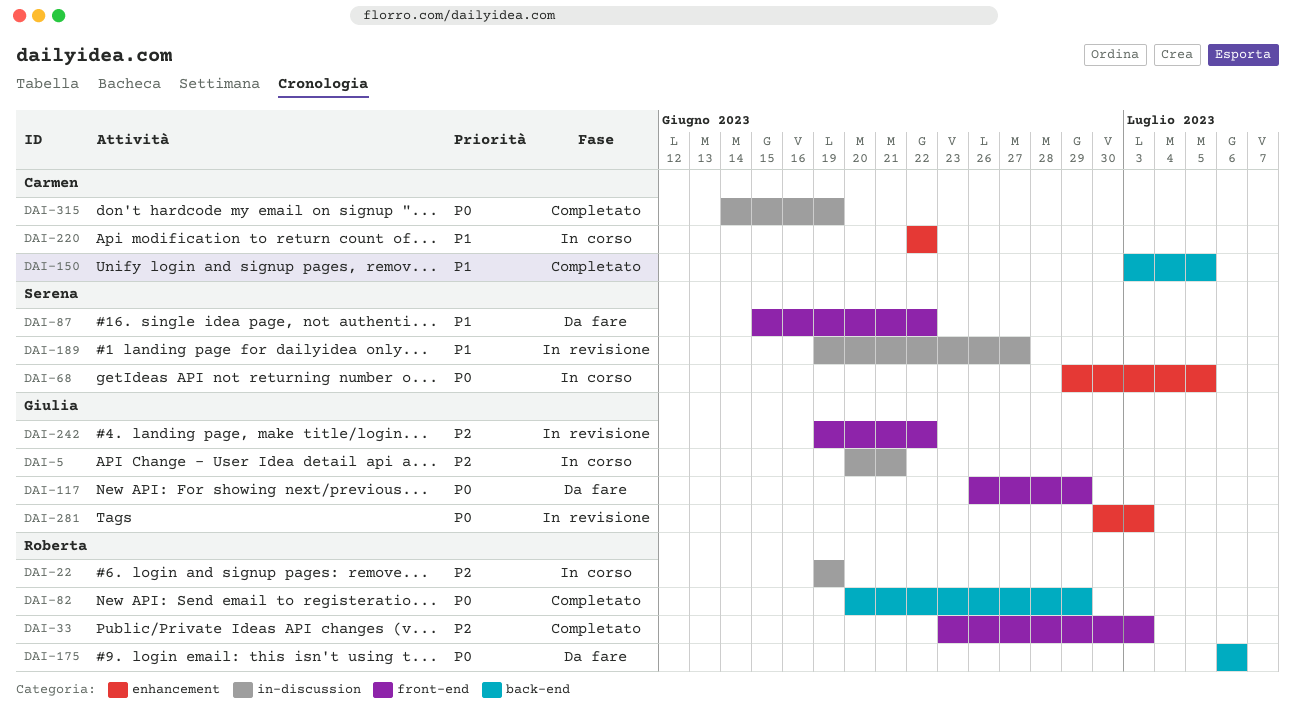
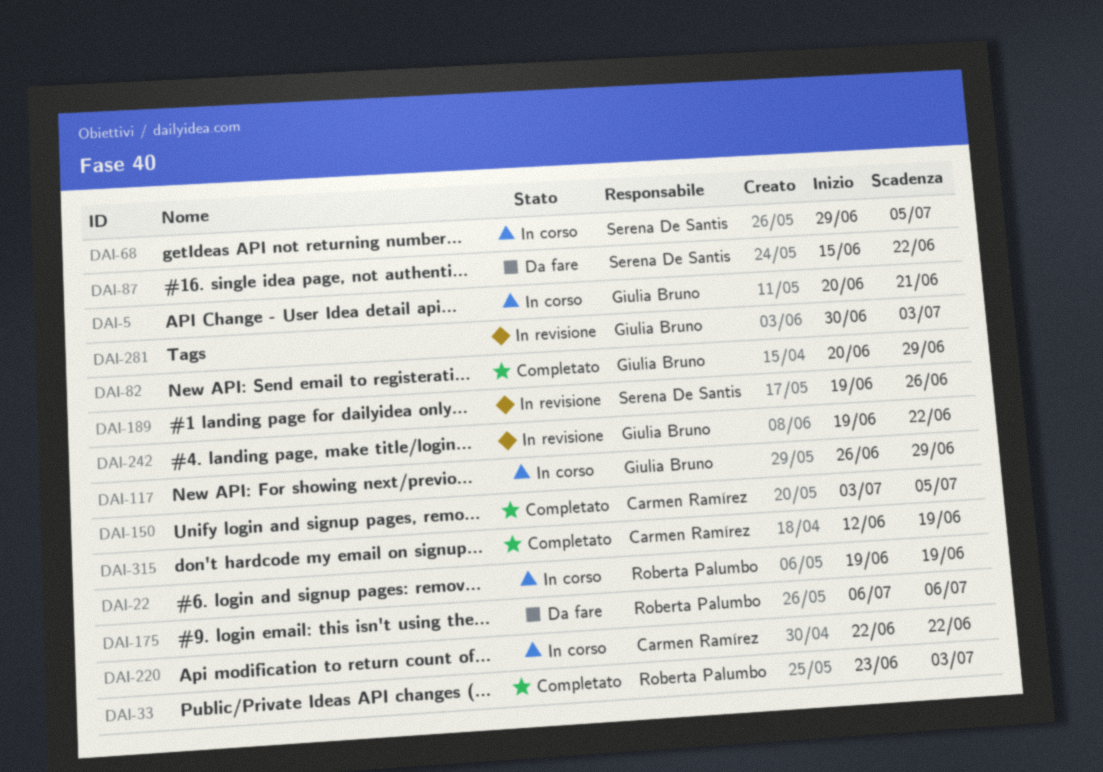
DAI-82, owner: Roberta Palumbo -> Giulia Bruno
DAI-117, status: Da fare -> In corso
DAI-189, due: Jun 27 -> Jun 26
DAI-315, start: Jun 14 -> Jun 12

